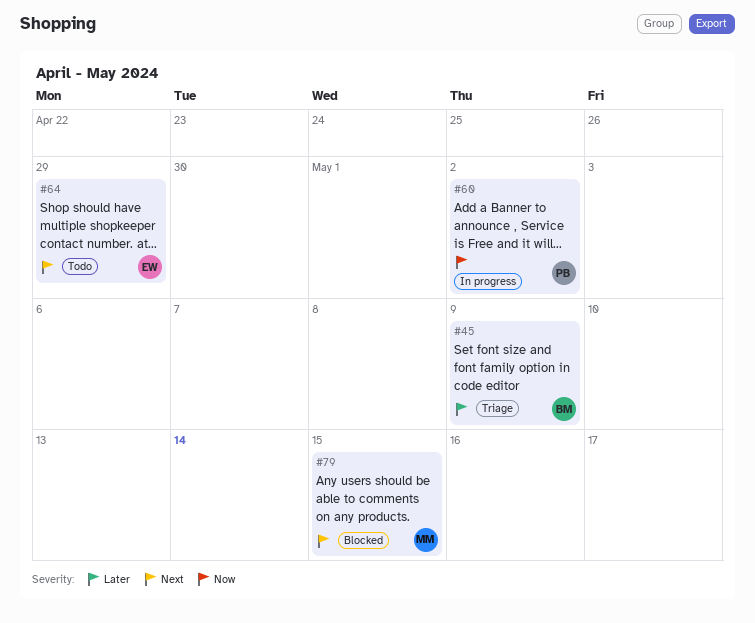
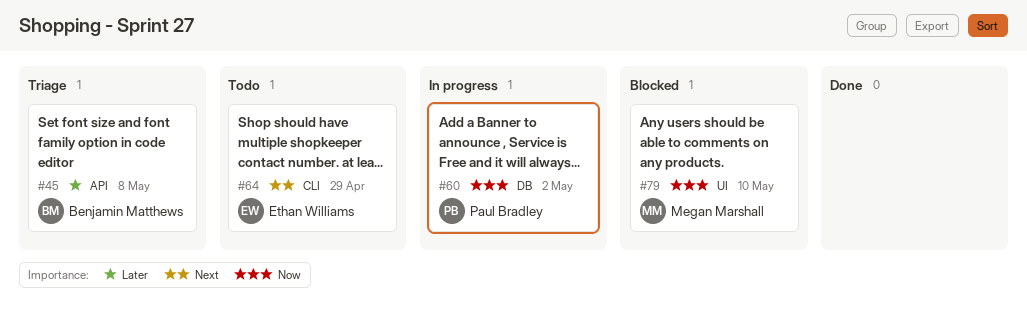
#45, due: May 9 -> May 8
#79, priority: Next -> Now
#79, due: May 15 -> May 10

